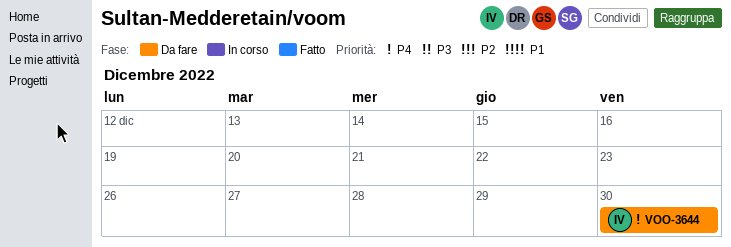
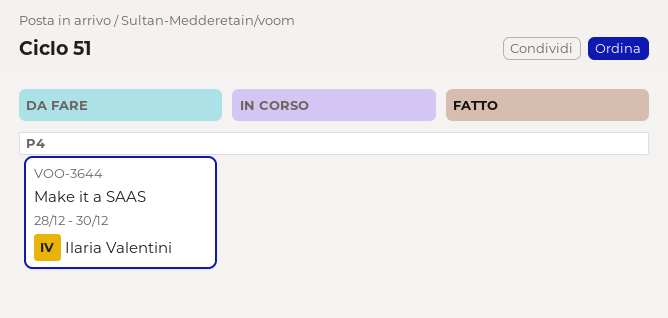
VOO-3644, start: Dec 30 -> Dec 28

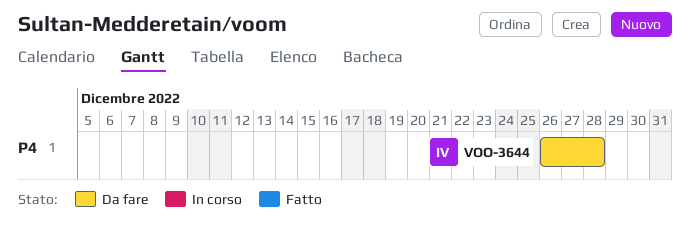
VOO-3644, start: Dec 28 -> Dec 26
VOO-3644, due: Dec 30 -> Dec 28

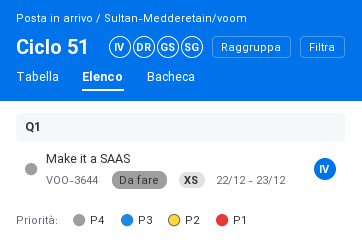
VOO-3644, start: Dec 26 -> Dec 22
VOO-3644, due: Dec 28 -> Dec 23

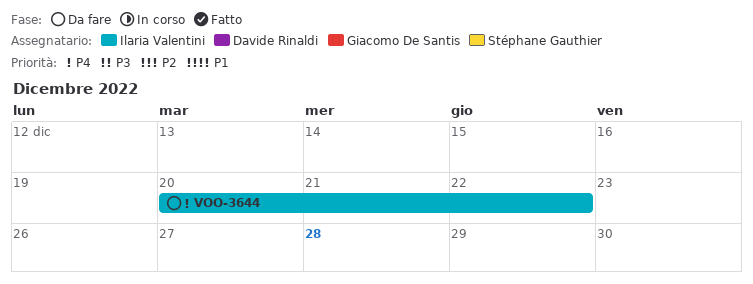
VOO-3644, start: Dec 22 -> Dec 20
VOO-3644, due: Dec 23 -> Dec 22

